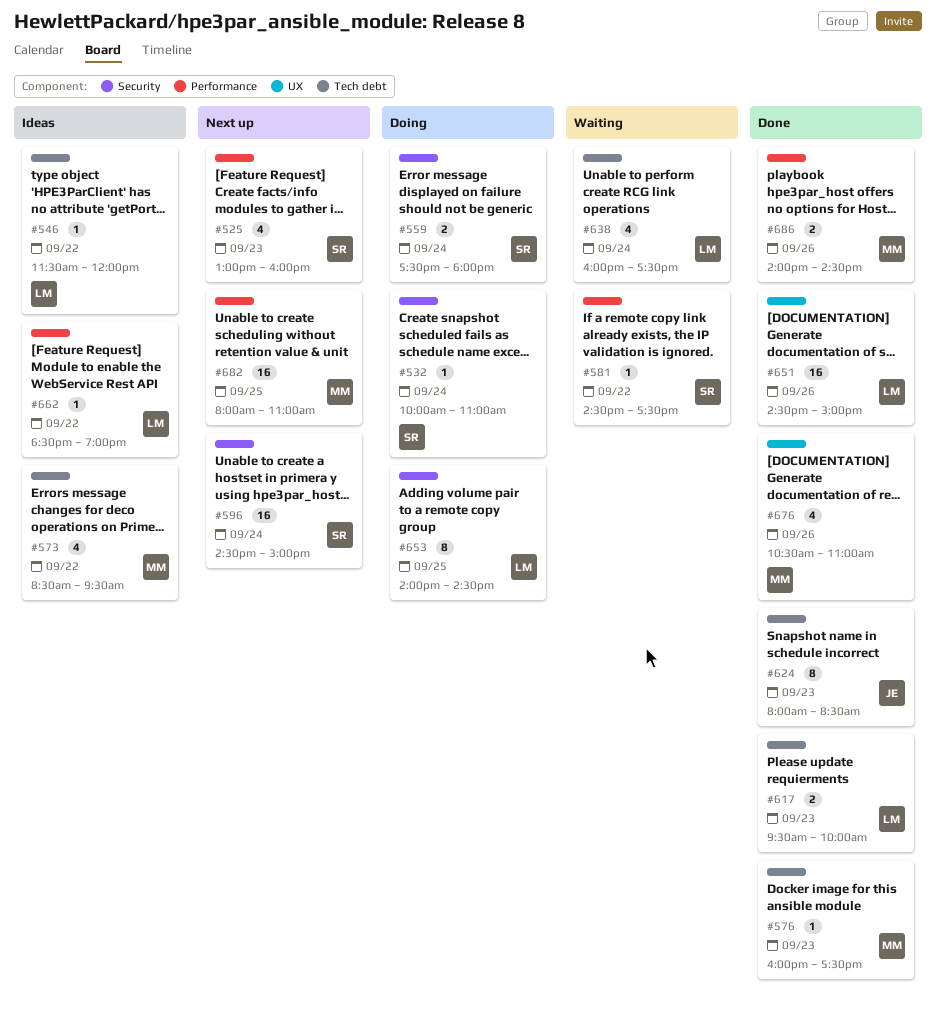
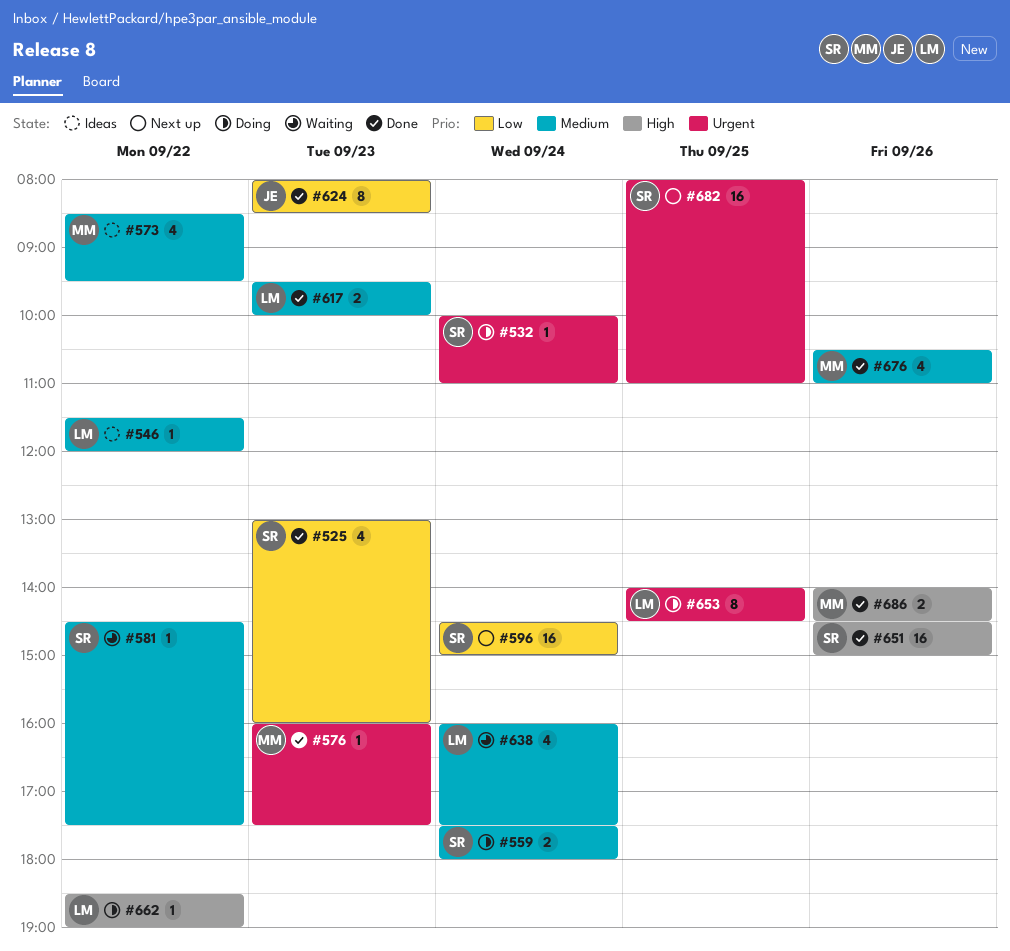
#525, status: Next up -> Done
#651, owner: LM -> SR
#662, status: Ideas -> Doing
#682, owner: MM -> SR

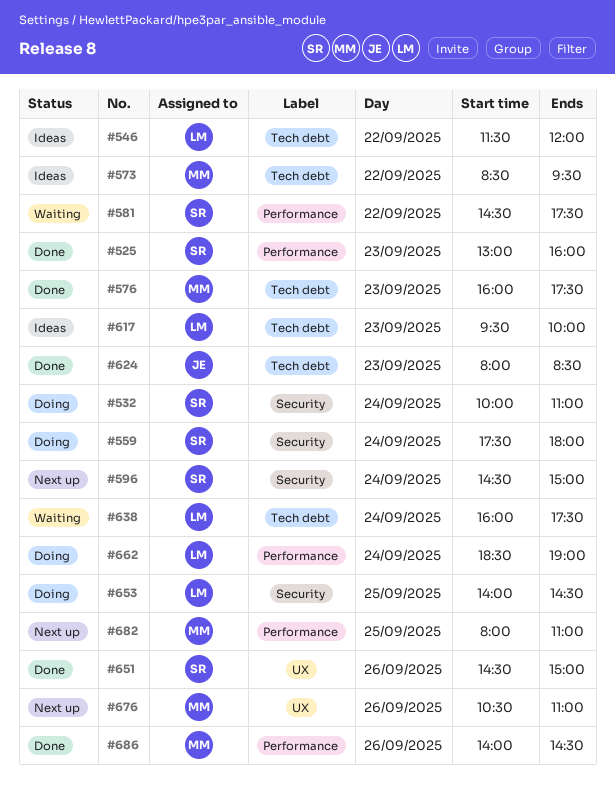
#617, status: Done -> Ideas
#662, day: Sep 22 -> Sep 24
#676, status: Done -> Next up
#682, owner: SR -> MM

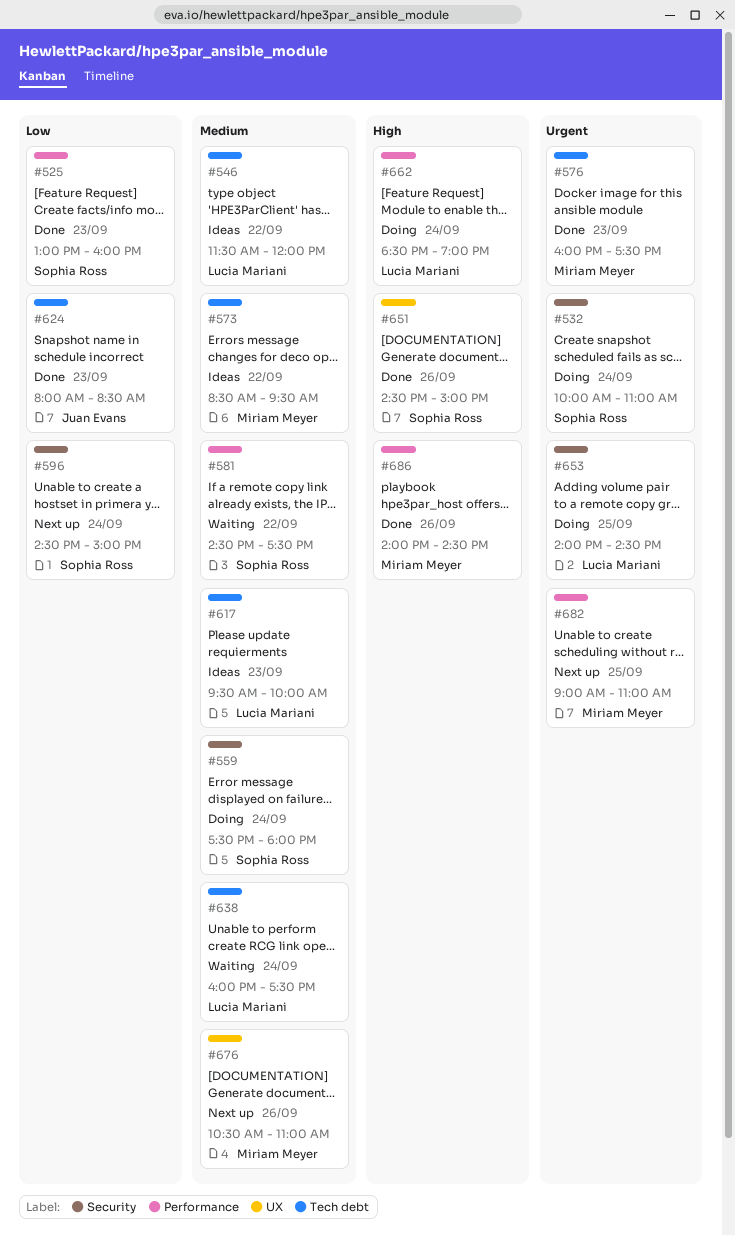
#682, begins: 08:00 -> 09:00

